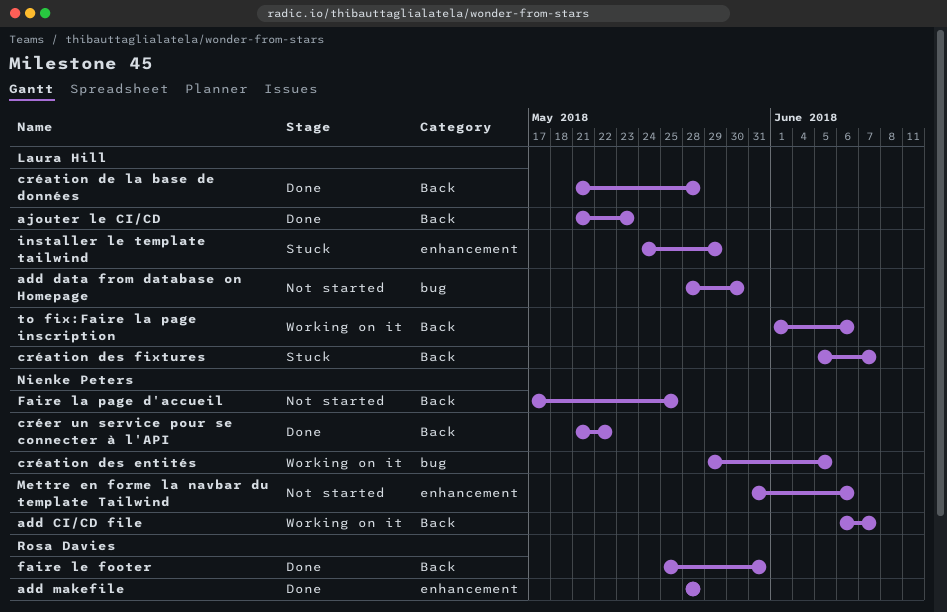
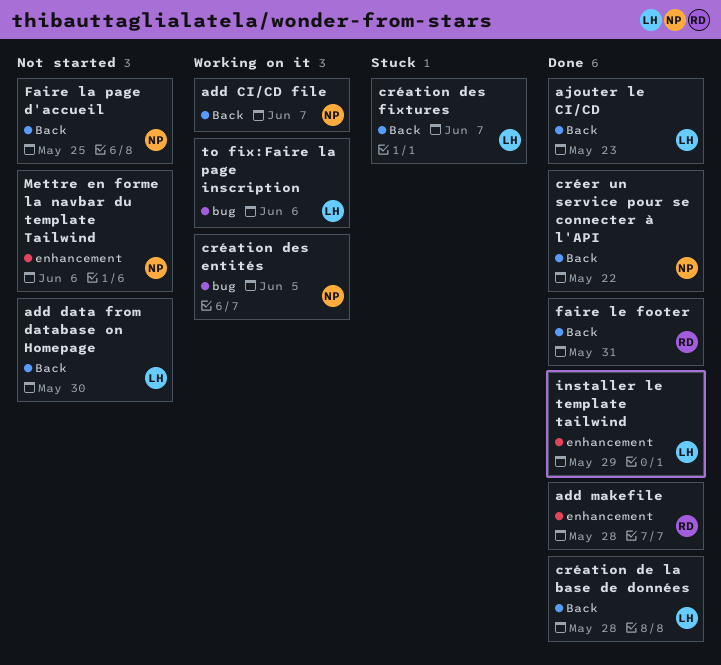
add data from database on Homepage, label: bug -> Back
installer le template tailwind, status: Stuck -> Done
to fix:Faire la page inscription, label: Back -> bug

